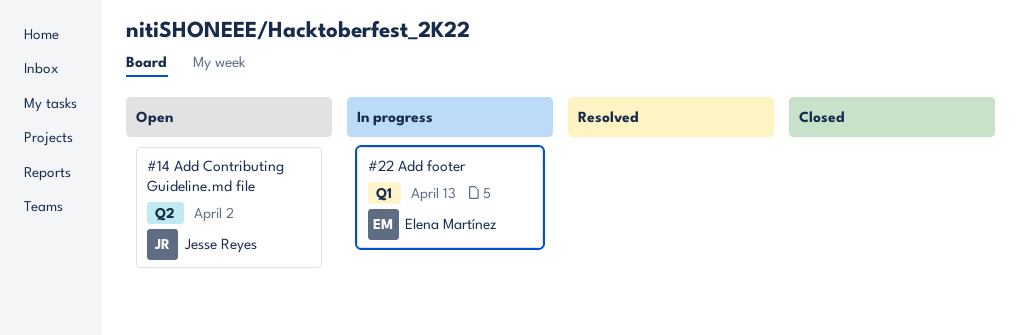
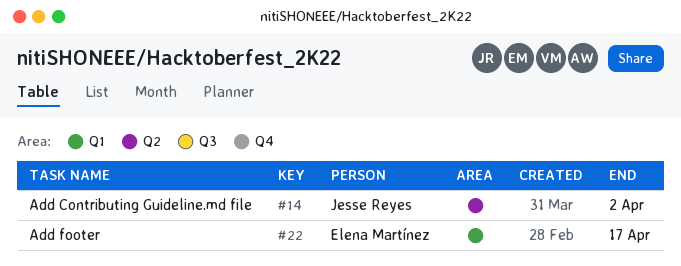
#22, due: Apr 13 -> Apr 17

